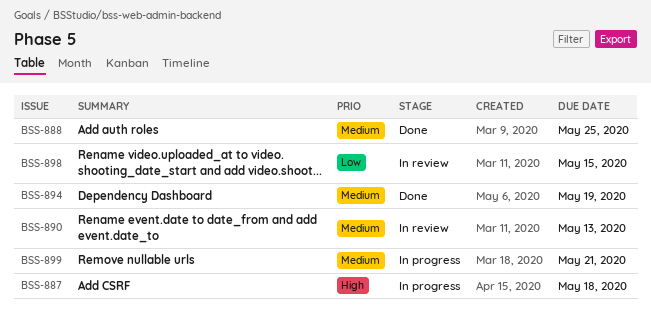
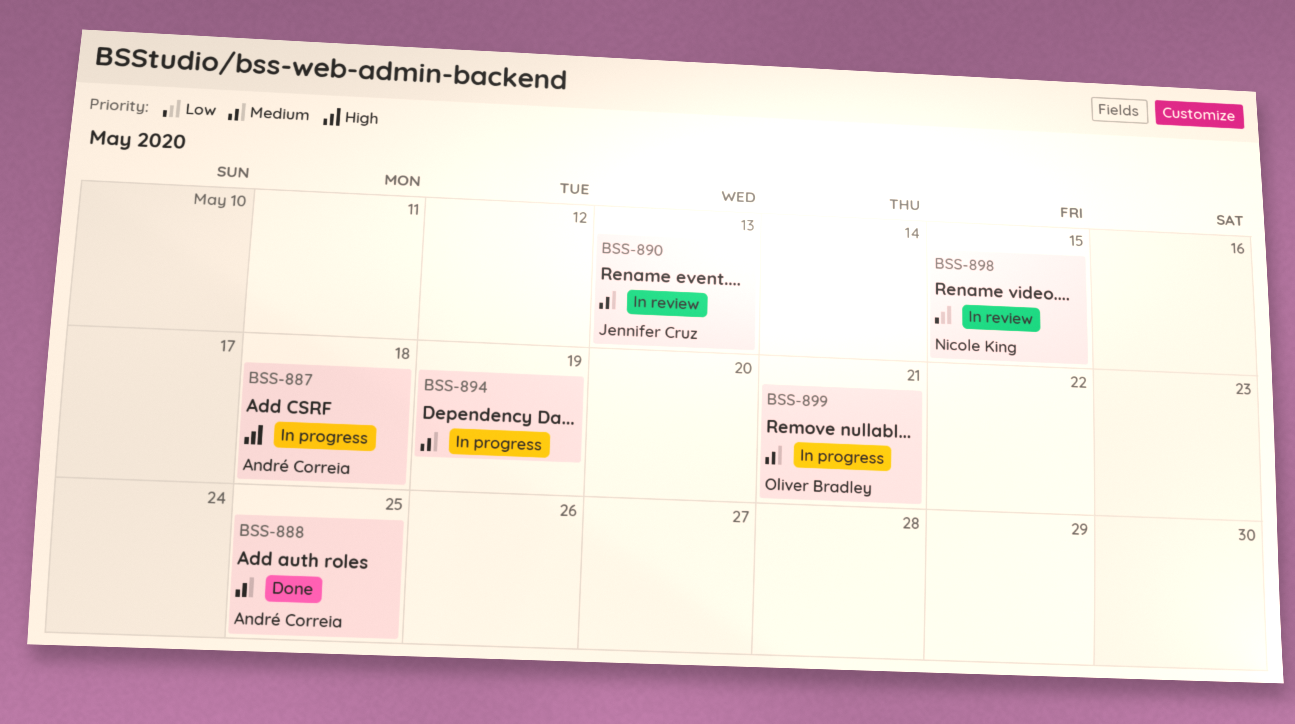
BSS-894, status: Done -> In progress

